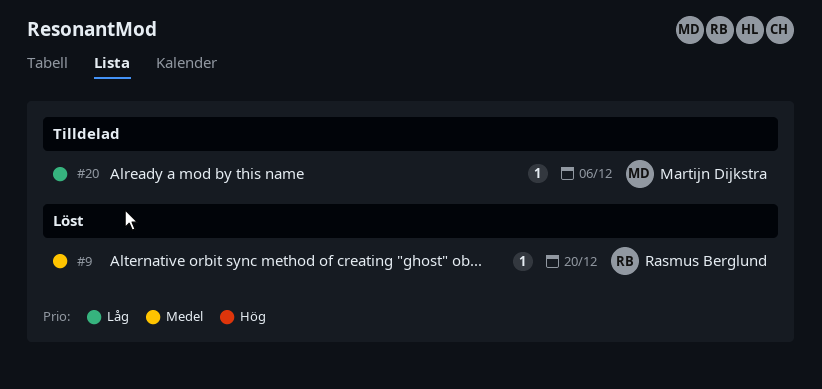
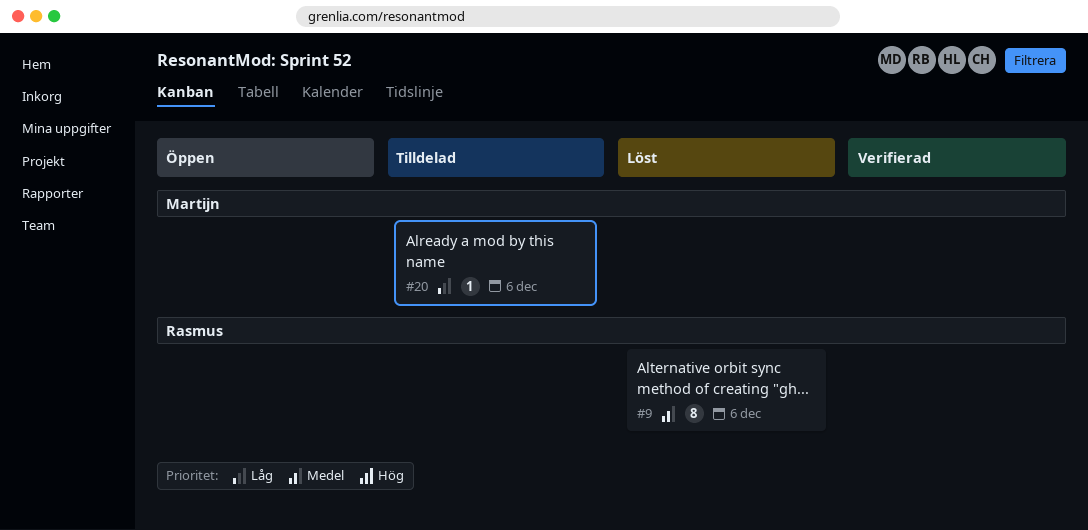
#9, estimate: 1 -> 8
#9, due: Dec 20 -> Dec 6

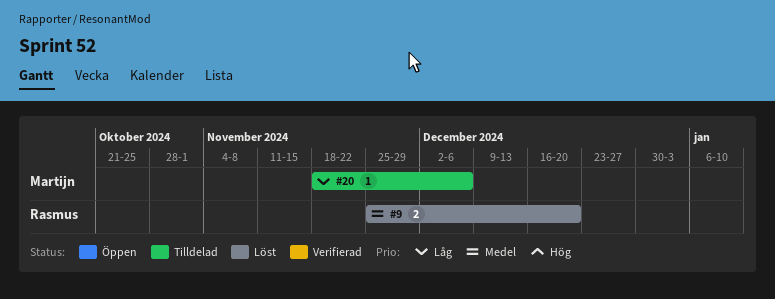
#9, estimate: 8 -> 2
#9, due: Dec 6 -> Dec 20

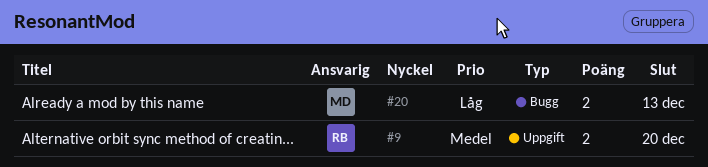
#20, estimate: 1 -> 2
#20, due: Dec 6 -> Dec 13

